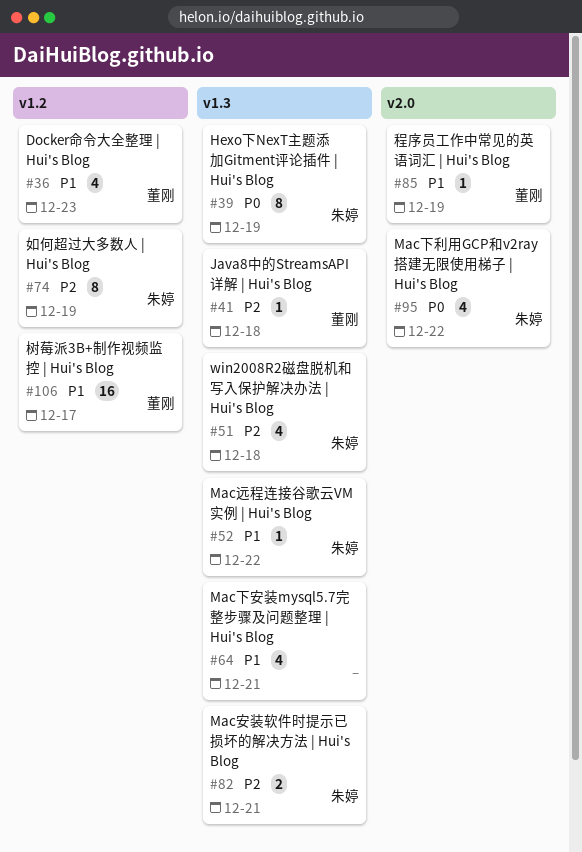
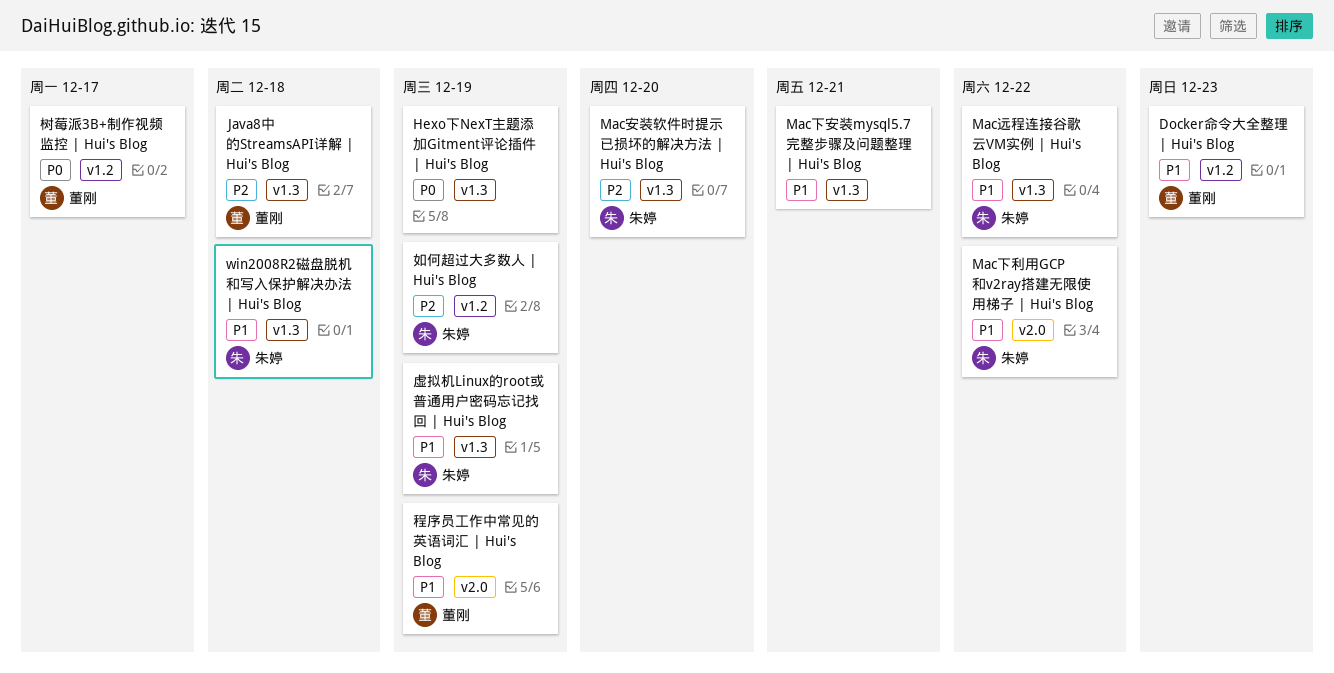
Hexo下NexT主题添加Gitment评论插件 | Hui's Blog, owner: 朱婷 -> none
Mac下利用GCP和v2ray搭建无限使用梯子 | Hui's Blog, priority: P0 -> P1
Mac安装软件时提示已损坏的解决方法 | Hui's Blog, due: Dec 21 -> Dec 20
win2008R2磁盘脱机和写入保护解决办法 | Hui's Blog, priority: P2 -> P1
树莓派3B+制作视频监控 | Hui's Blog, priority: P1 -> P0
虚拟机Linux的root或普通用户密码忘记找回 | Hui's Blog: none -> present

